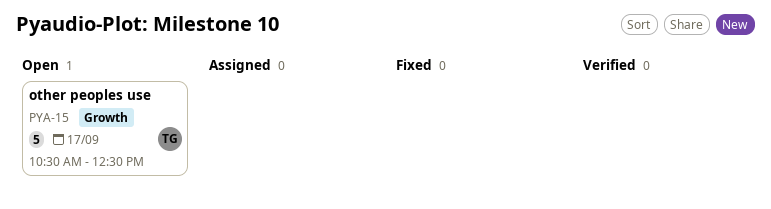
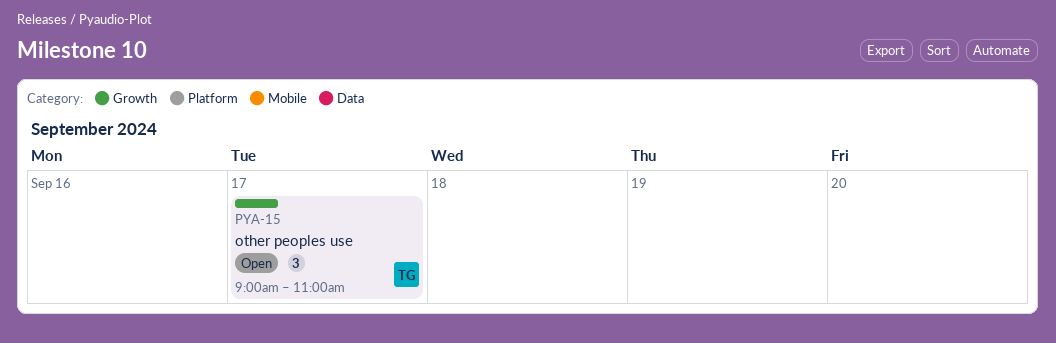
PYA-15, estimate: 5 -> 3
PYA-15, begins: 10:30 -> 09:00
PYA-15, ends: 12:30 -> 11:00

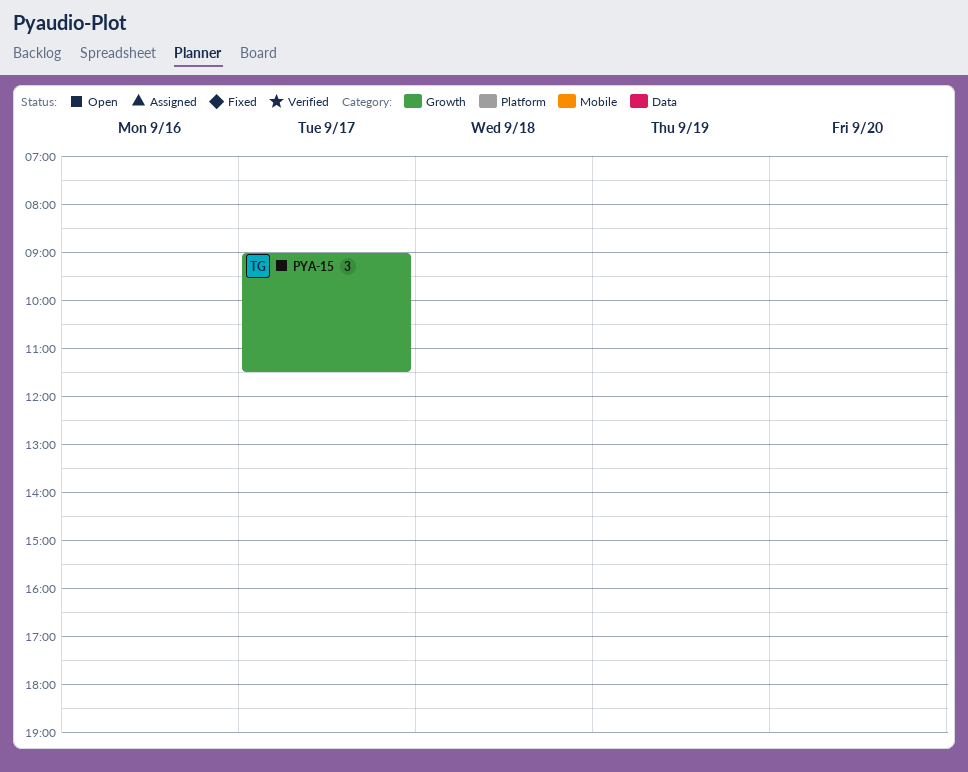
PYA-15, ends: 11:00 -> 11:30

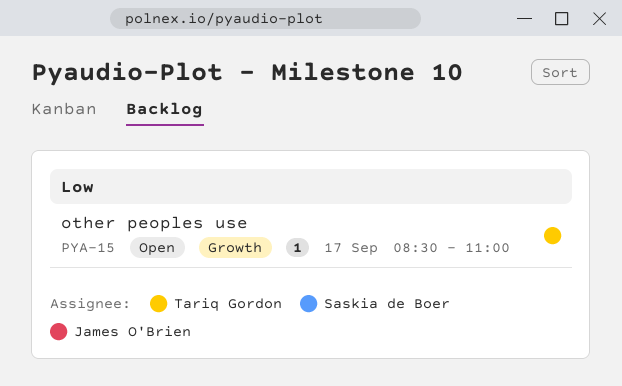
PYA-15, estimate: 3 -> 1
PYA-15, begins: 09:00 -> 08:30
PYA-15, ends: 11:30 -> 11:00

